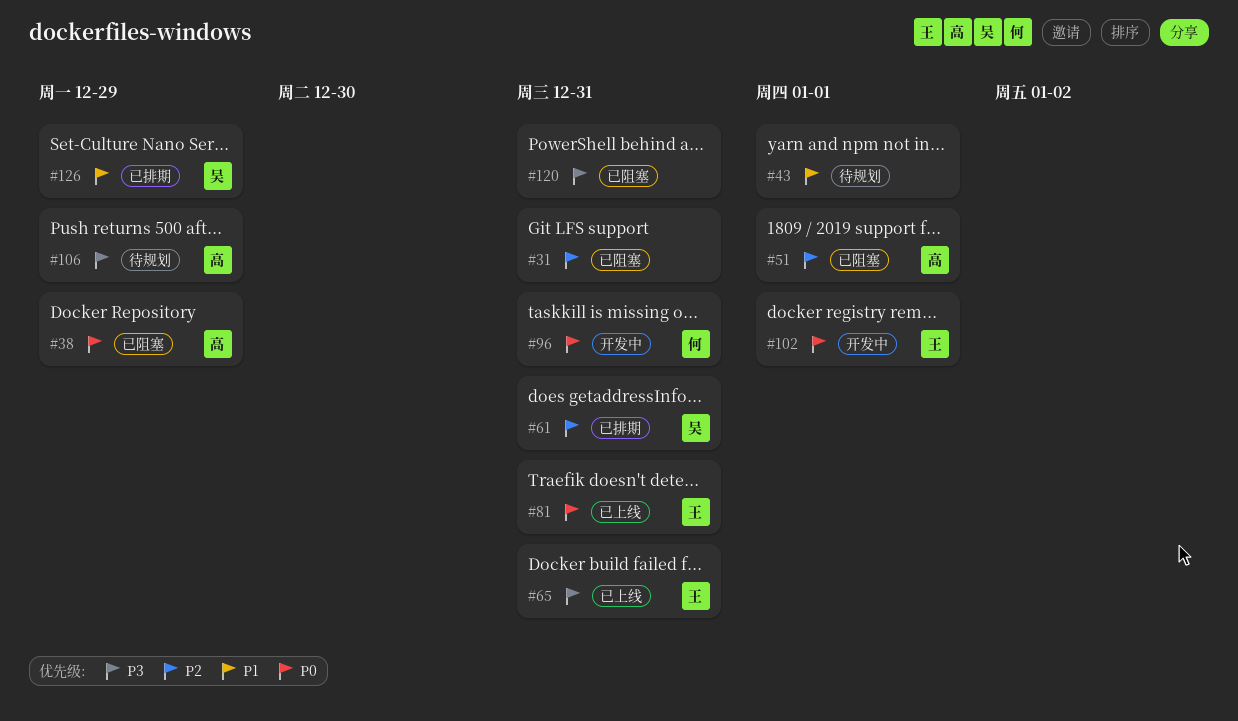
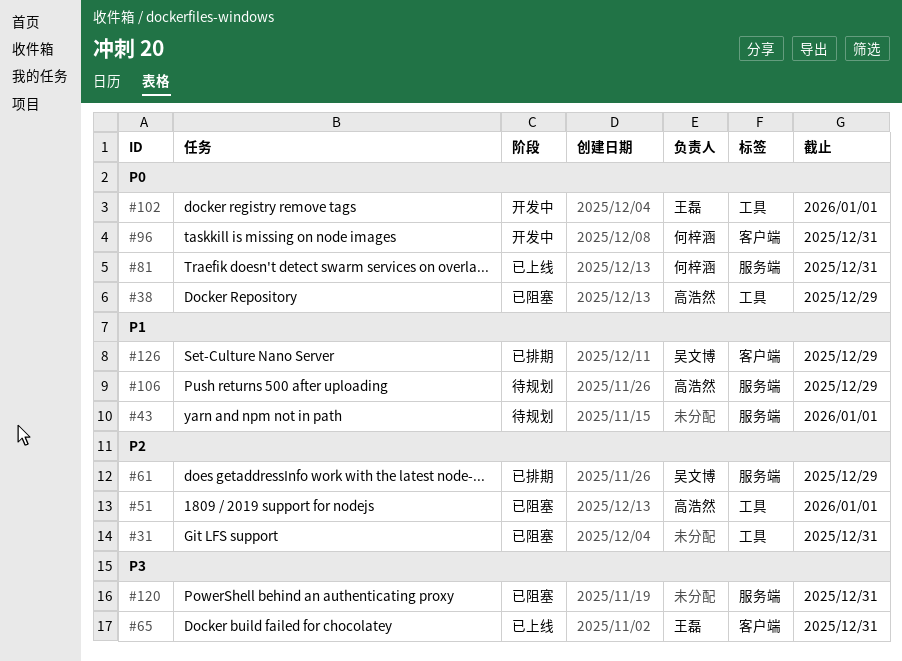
#61, due: Dec 31 -> Dec 29
#81, owner: 王磊 -> 何梓涵
#106, priority: P3 -> P1

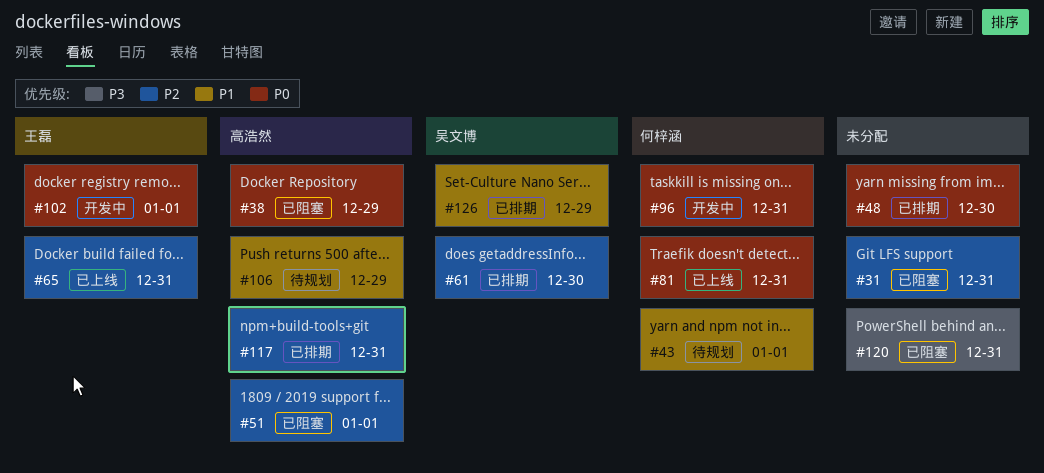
#43, owner: none -> 何梓涵
#48: none -> present
#61, due: Dec 29 -> Dec 30
#65, priority: P3 -> P2
#117: none -> present

